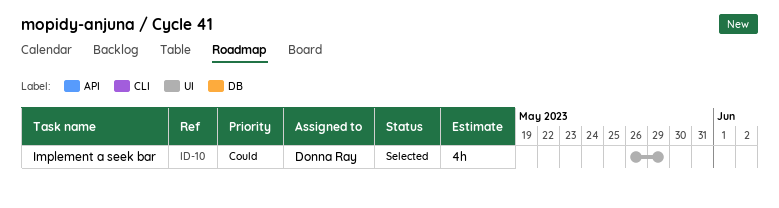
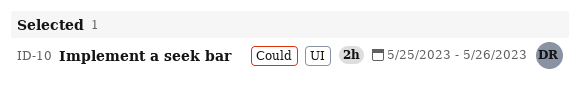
ID-10, estimate: 4h -> 2h
ID-10, start: May 26 -> May 25
ID-10, due: May 29 -> May 26

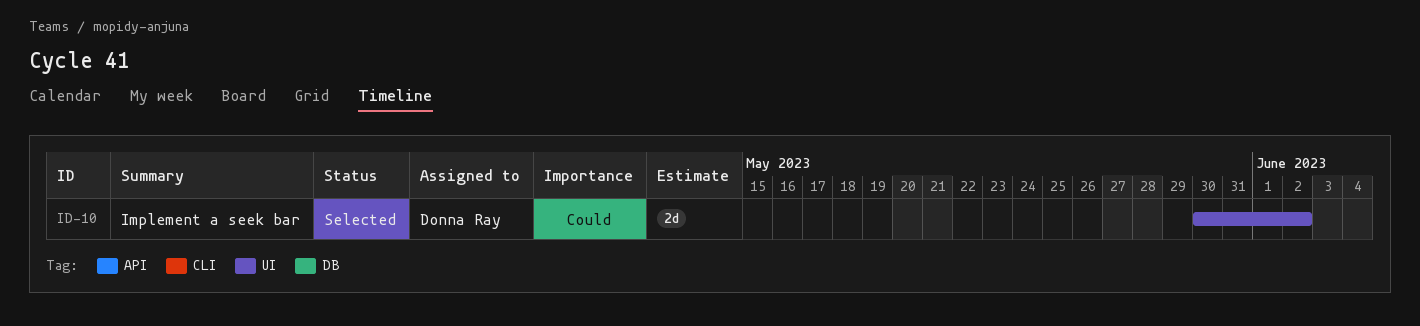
ID-10, estimate: 2h -> 2d
ID-10, start: May 25 -> May 30
ID-10, due: May 26 -> Jun 2

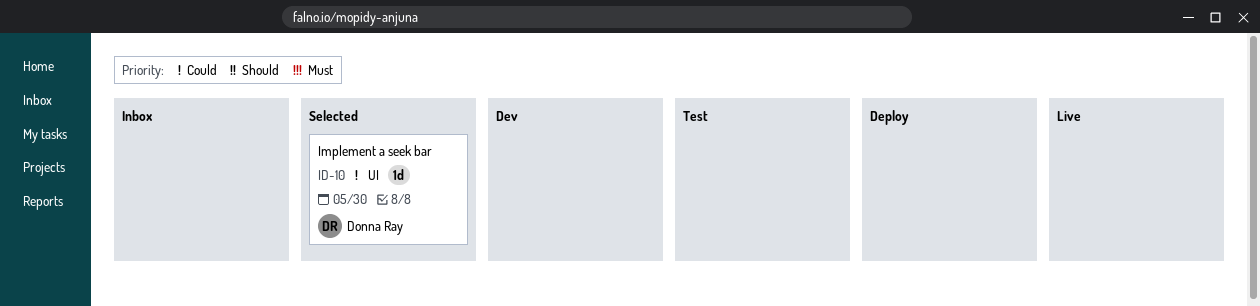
ID-10, estimate: 2d -> 1d
ID-10, due: Jun 2 -> May 30

